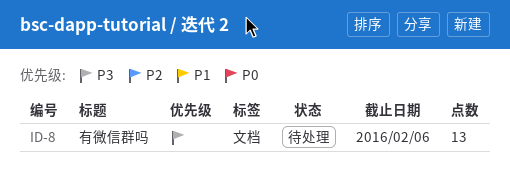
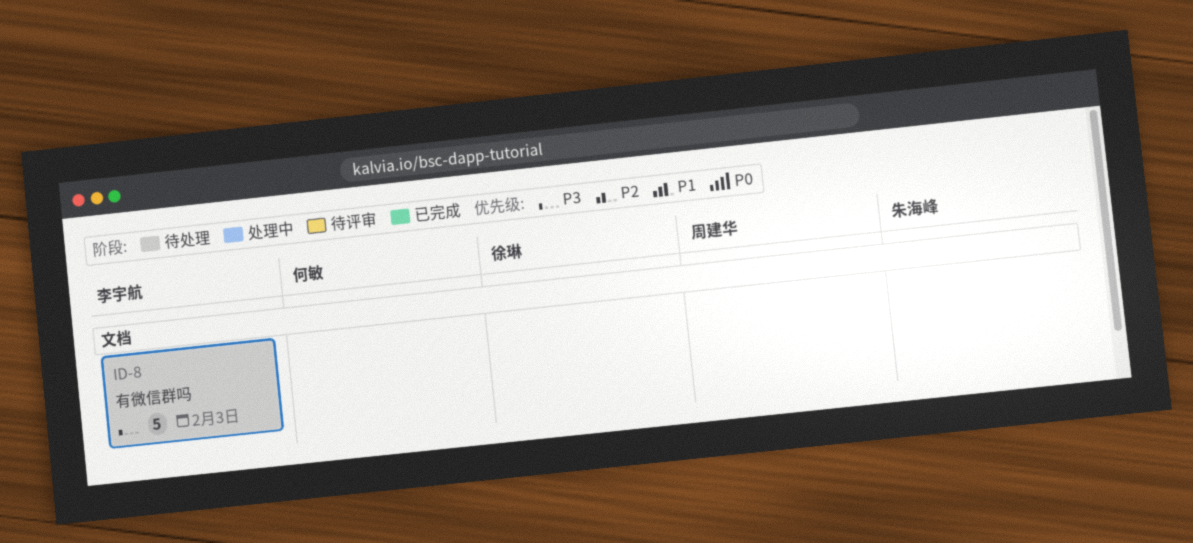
ID-8, estimate: 13 -> 5
ID-8, due: Feb 6 -> Feb 3

